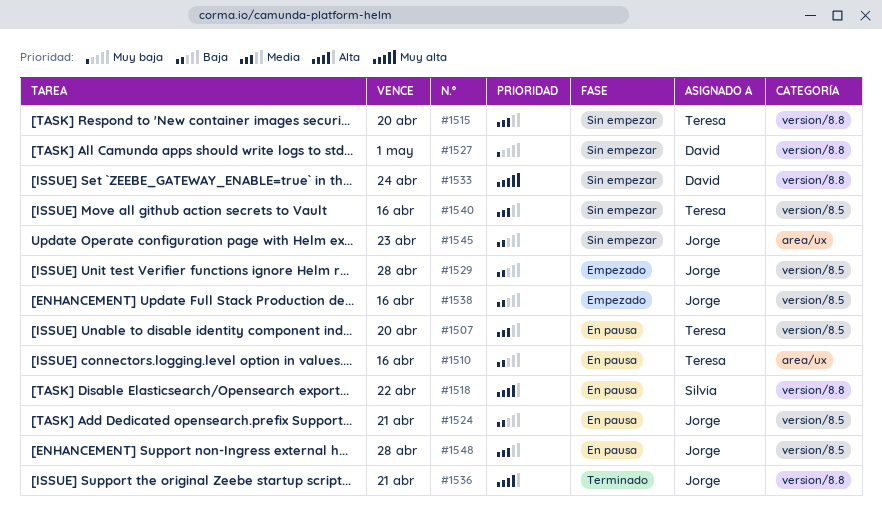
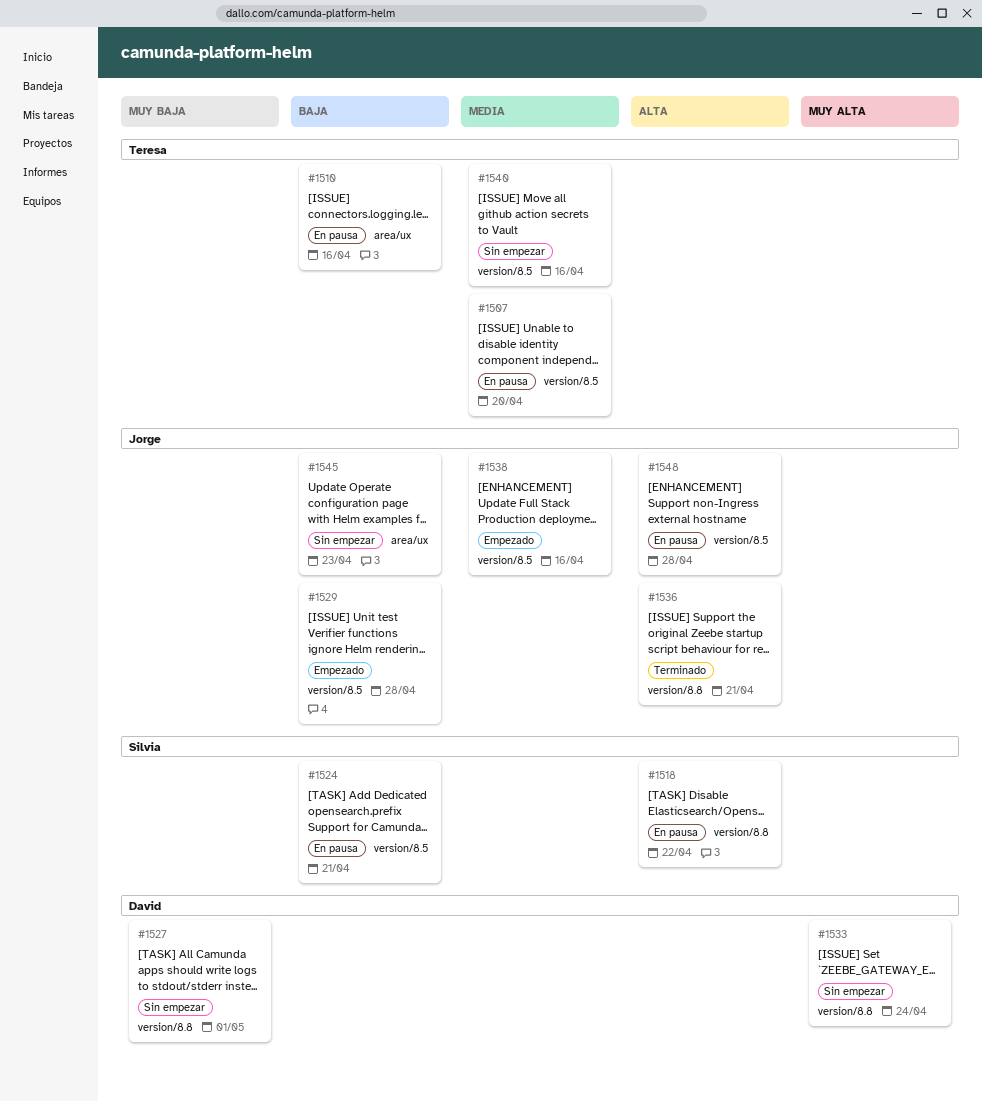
#1515: present -> none
#1524, owner: Jorge -> Silvia
#1538, priority: Baja -> Media
#1548, priority: Media -> Alta

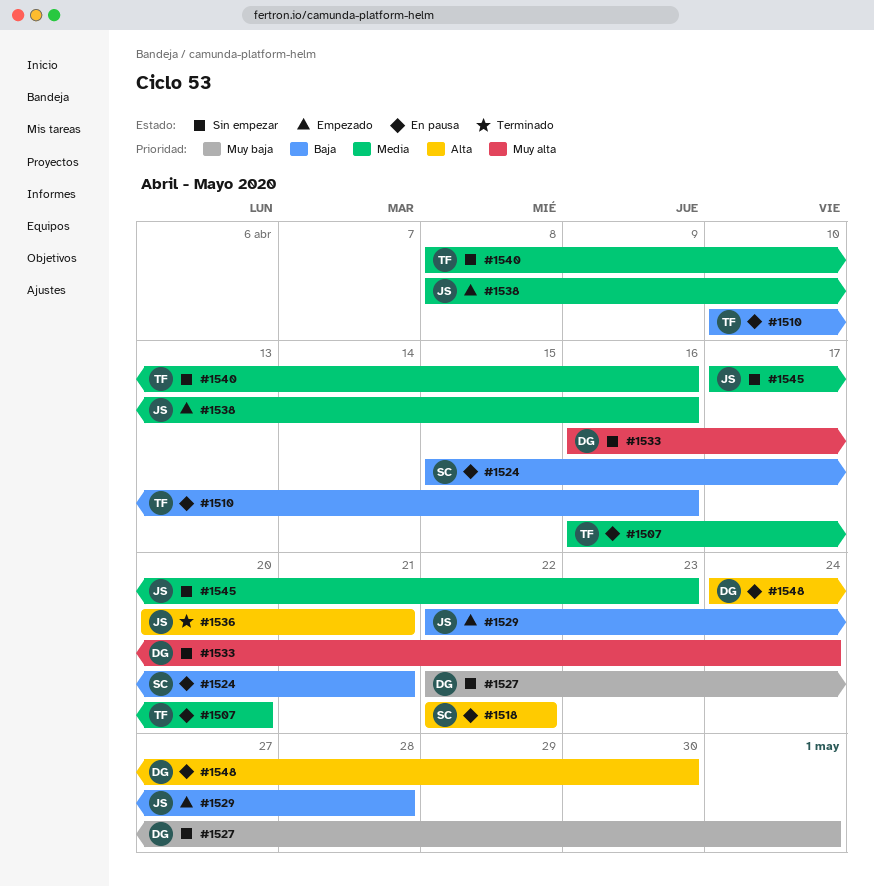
#1545, priority: Baja -> Media
#1548, owner: Jorge -> David
#1548, due: Apr 28 -> Apr 30

